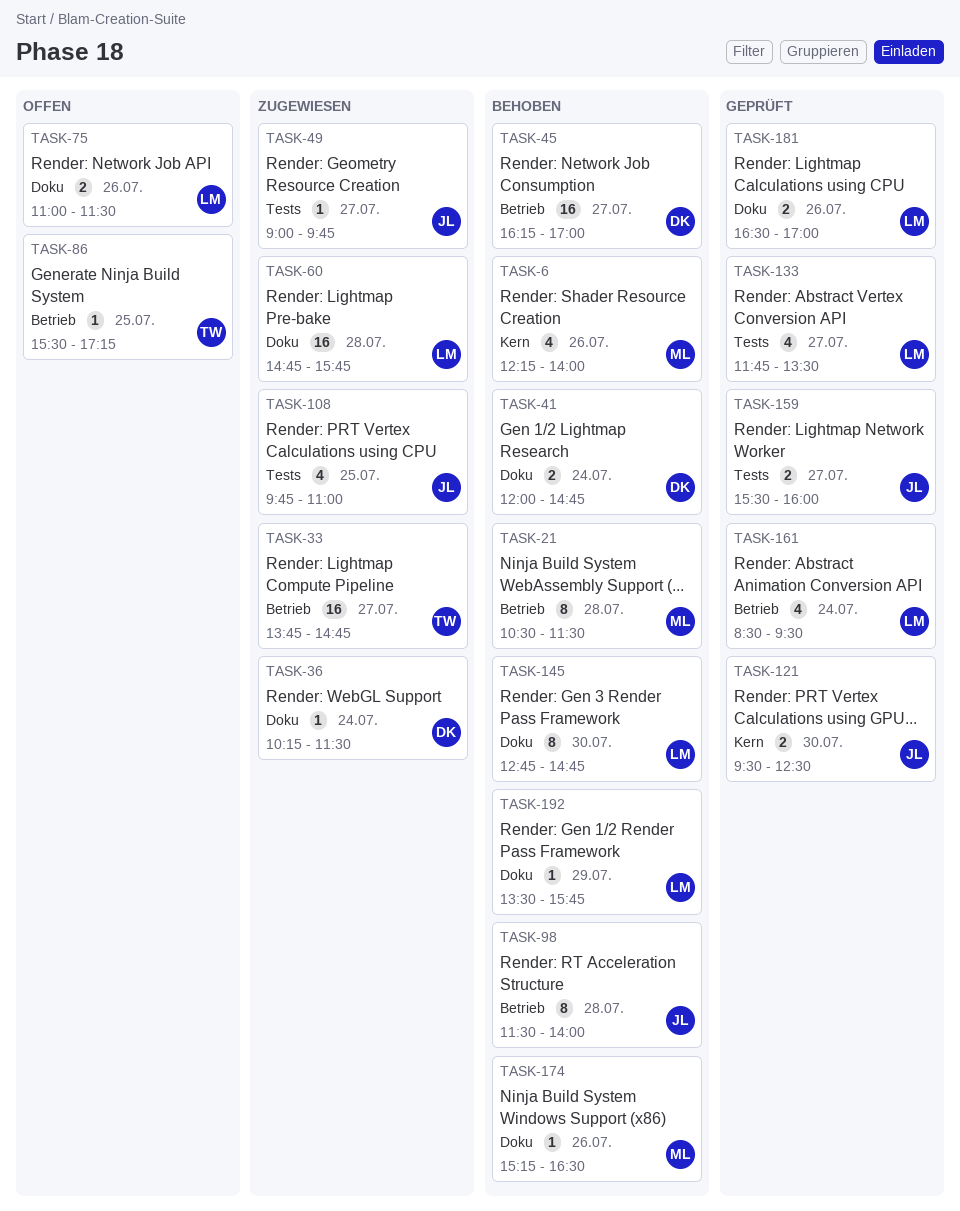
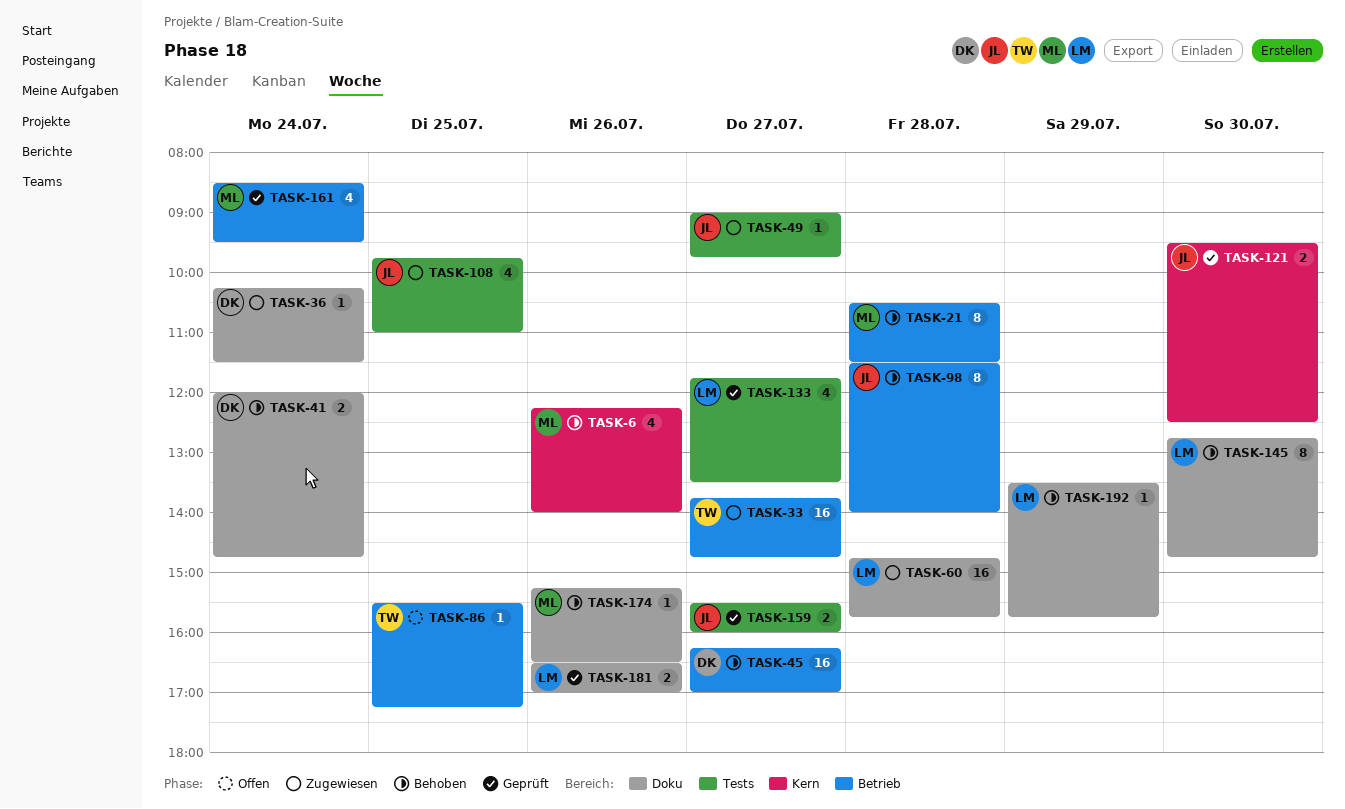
TASK-75: present -> none
TASK-161, owner: LM -> ML

